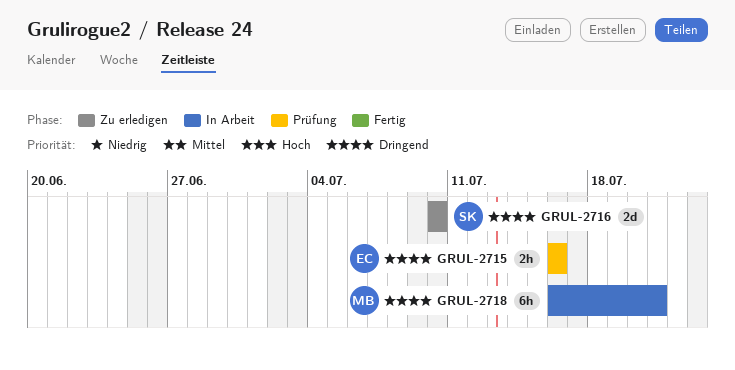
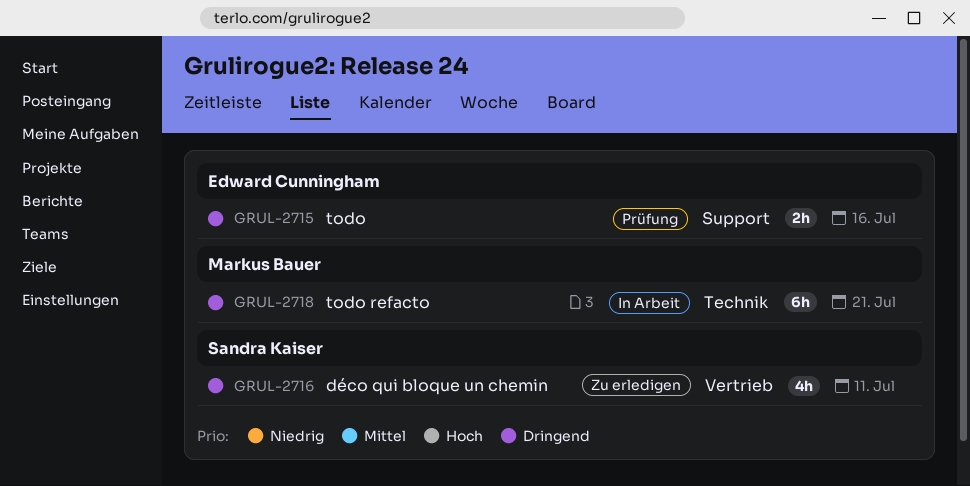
GRUL-2716, estimate: 2d -> 4h
GRUL-2716, due: Jul 10 -> Jul 11

